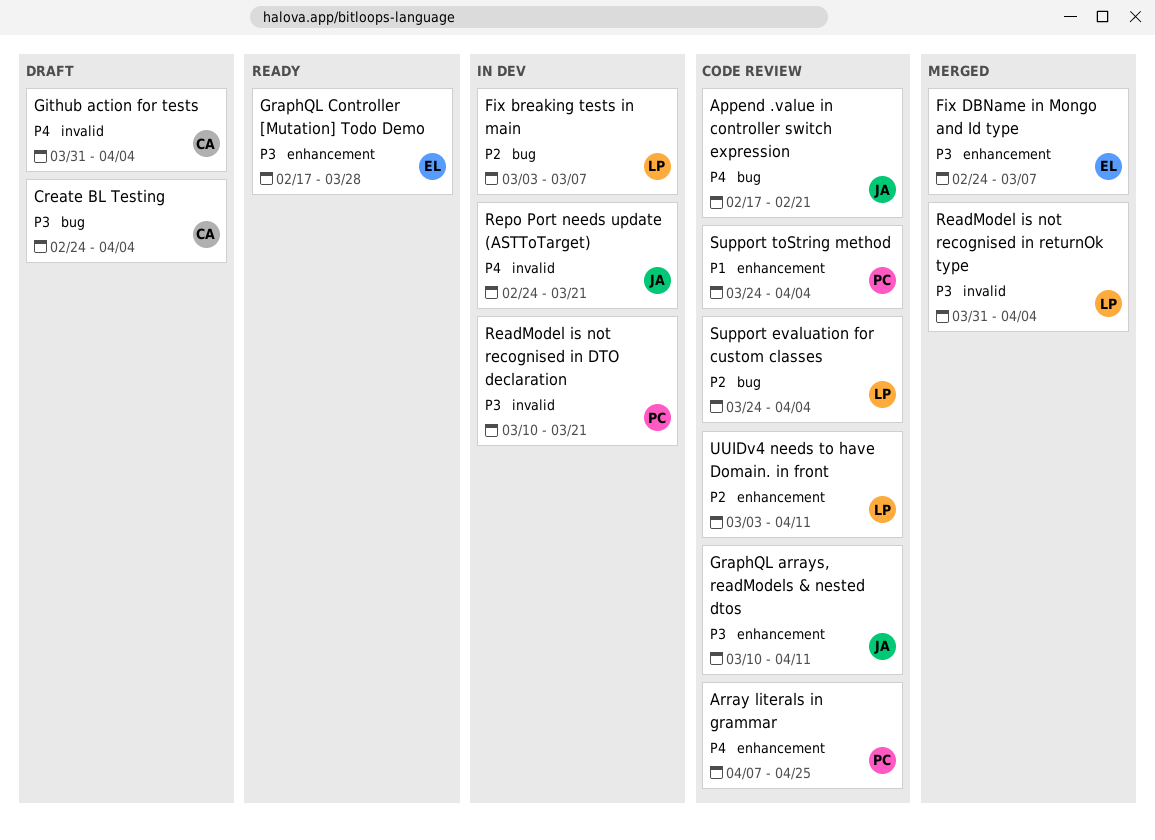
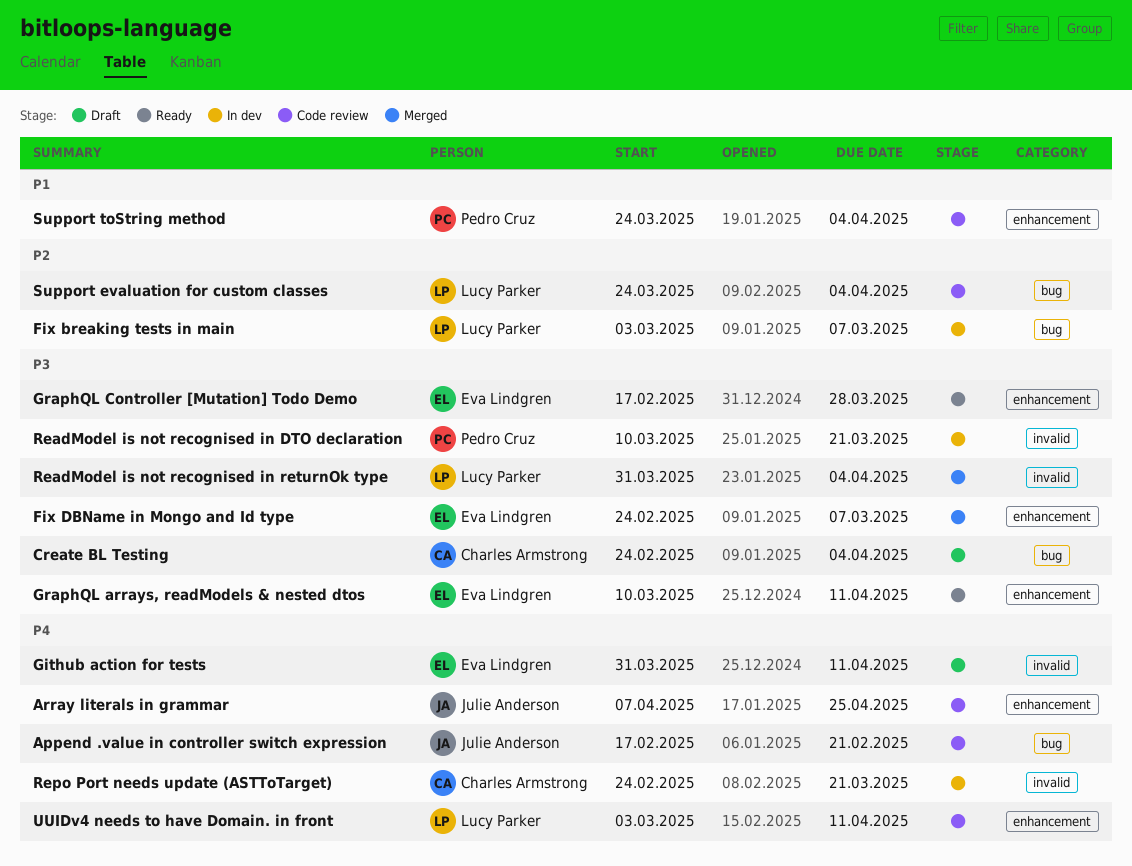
Array literals in grammar, owner: Pedro Cruz -> Julie Anderson
Github action for tests, owner: Charles Armstrong -> Eva Lindgren
Github action for tests, due: Apr 4 -> Apr 11
GraphQL arrays, readModels & nested dtos, status: Code review -> Ready
GraphQL arrays, readModels & nested dtos, owner: Julie Anderson -> Eva Lindgren
Repo Port needs update (ASTToTarget), owner: Julie Anderson -> Charles Armstrong
UUIDv4 needs to have Domain. in front, priority: P2 -> P4

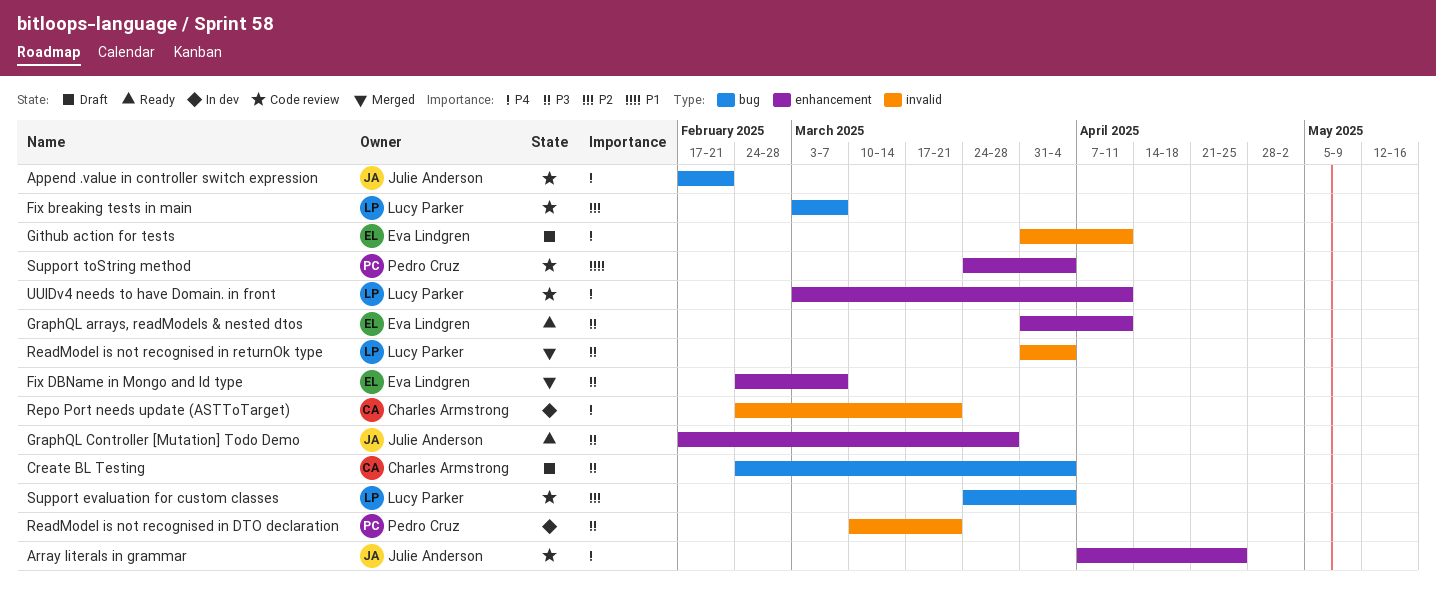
Fix breaking tests in main, status: In dev -> Code review
GraphQL arrays, readModels & nested dtos, start: Mar 10 -> Mar 31
GraphQL Controller [Mutation] Todo Demo, owner: Eva Lindgren -> Julie Anderson

